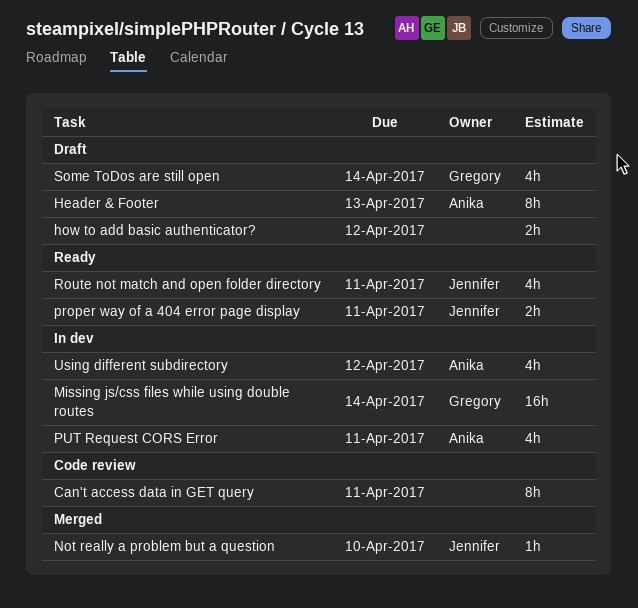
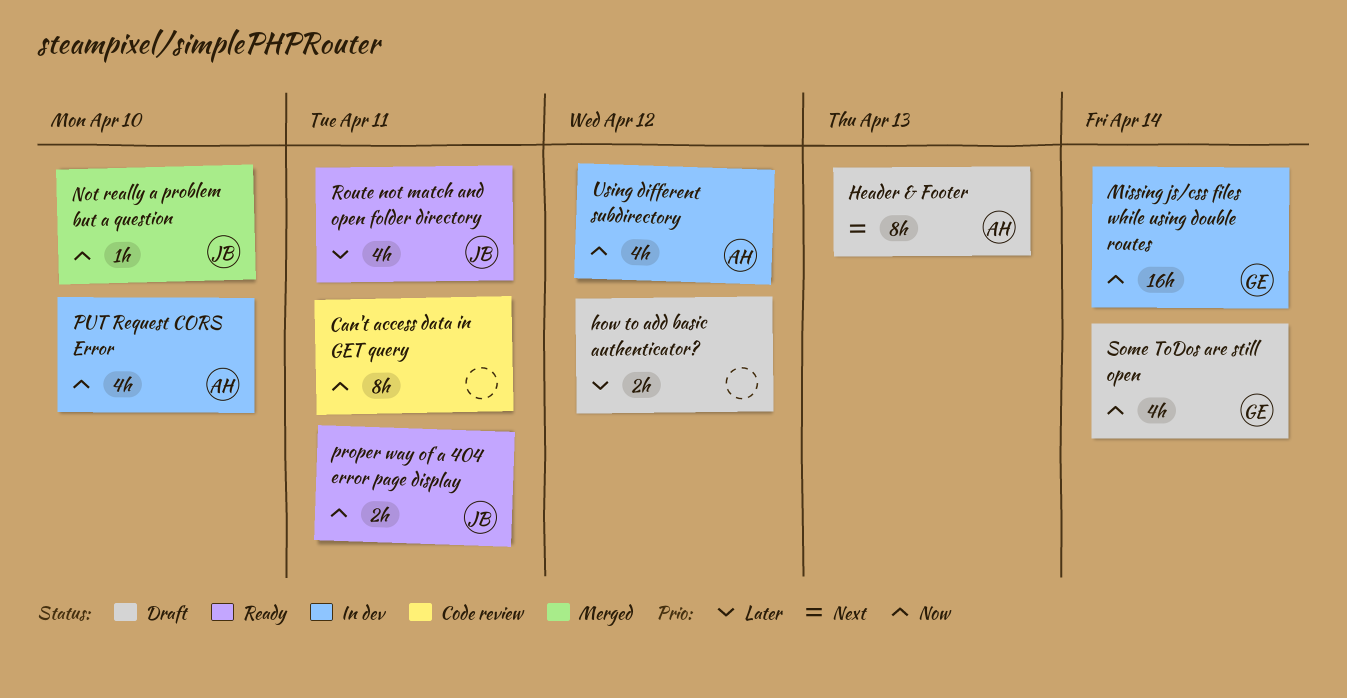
PUT Request CORS Error, due: Apr 11 -> Apr 10

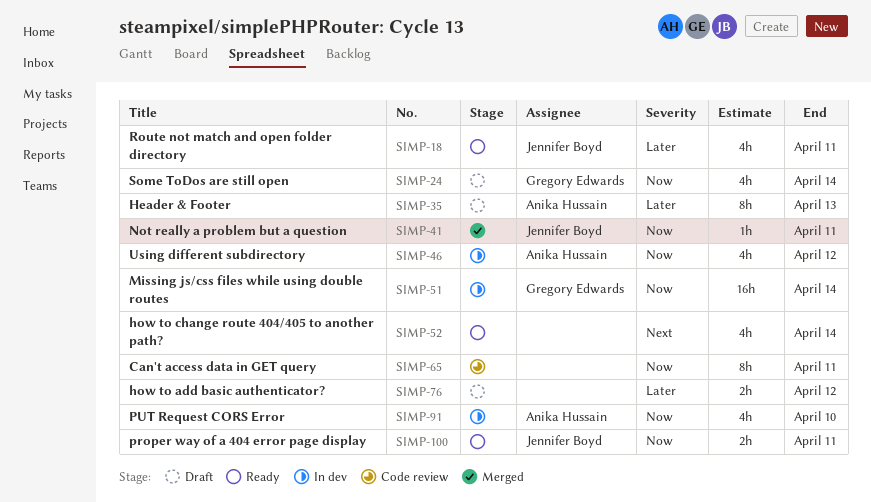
Header & Footer, priority: Next -> Later
how to change route 404/405 to another path?: none -> present
Not really a problem but a question, due: Apr 10 -> Apr 11

